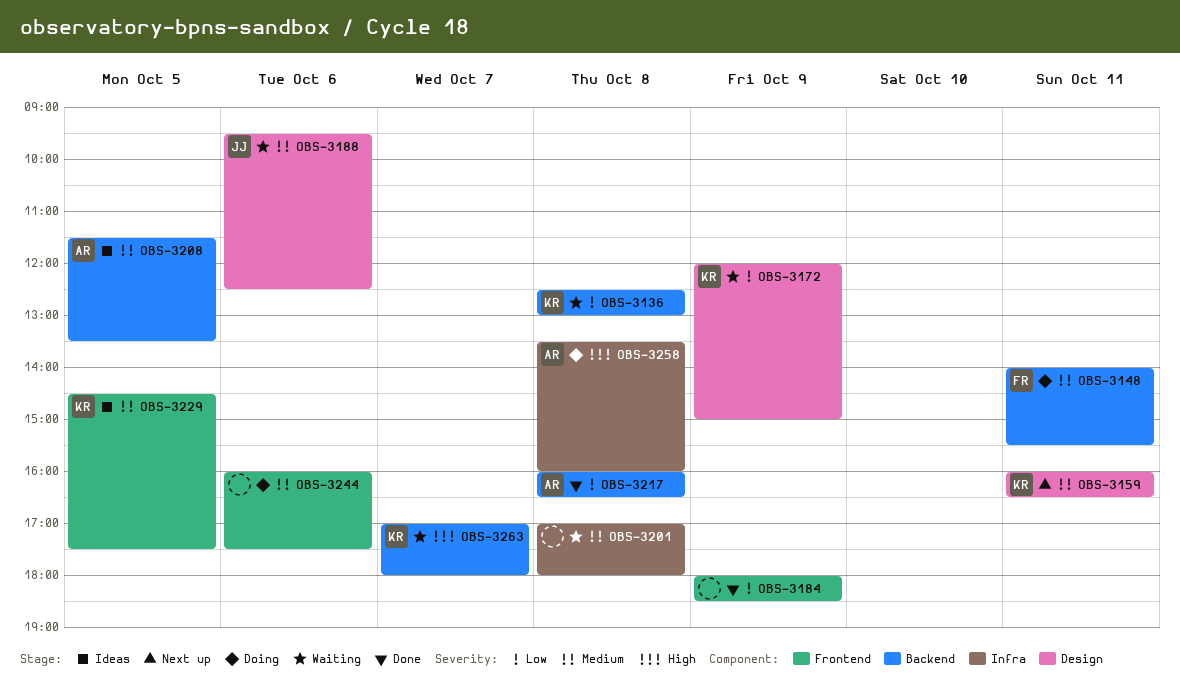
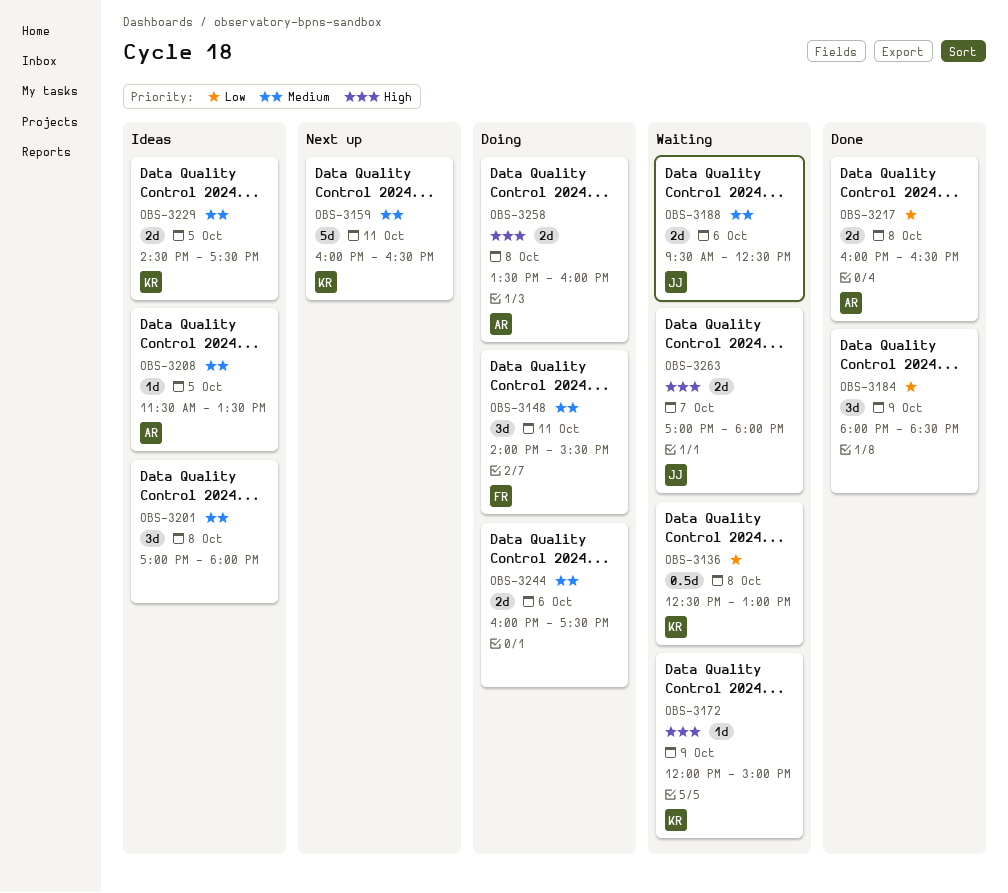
OBS-3172, priority: Low -> High
OBS-3201, status: Waiting -> Ideas
OBS-3263, owner: KR -> JJ

